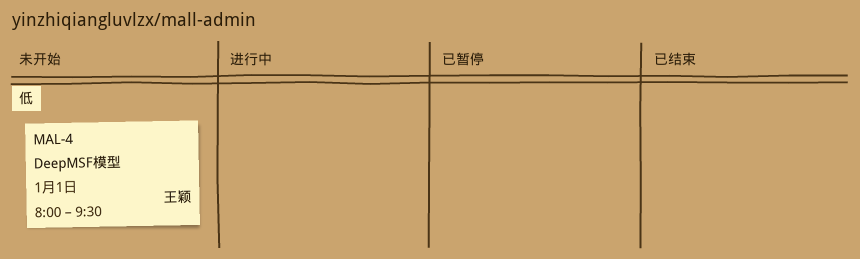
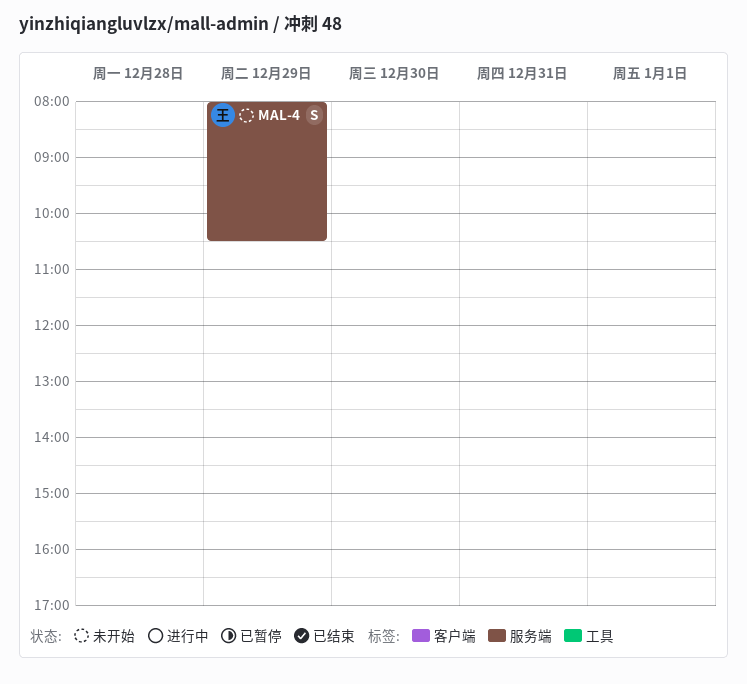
MAL-4, day: Jan 1 -> Dec 29
MAL-4, ends: 09:30 -> 10:30

